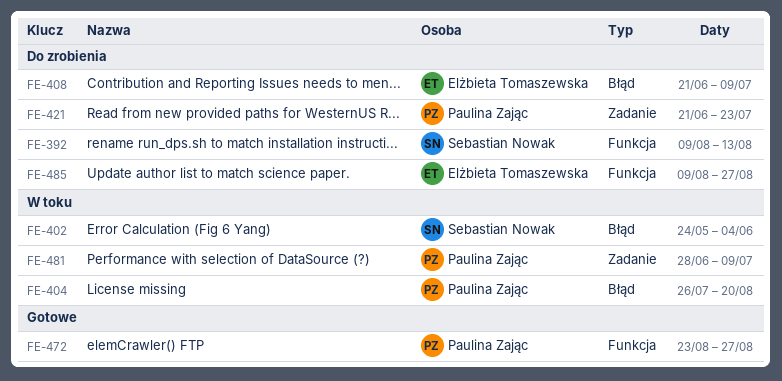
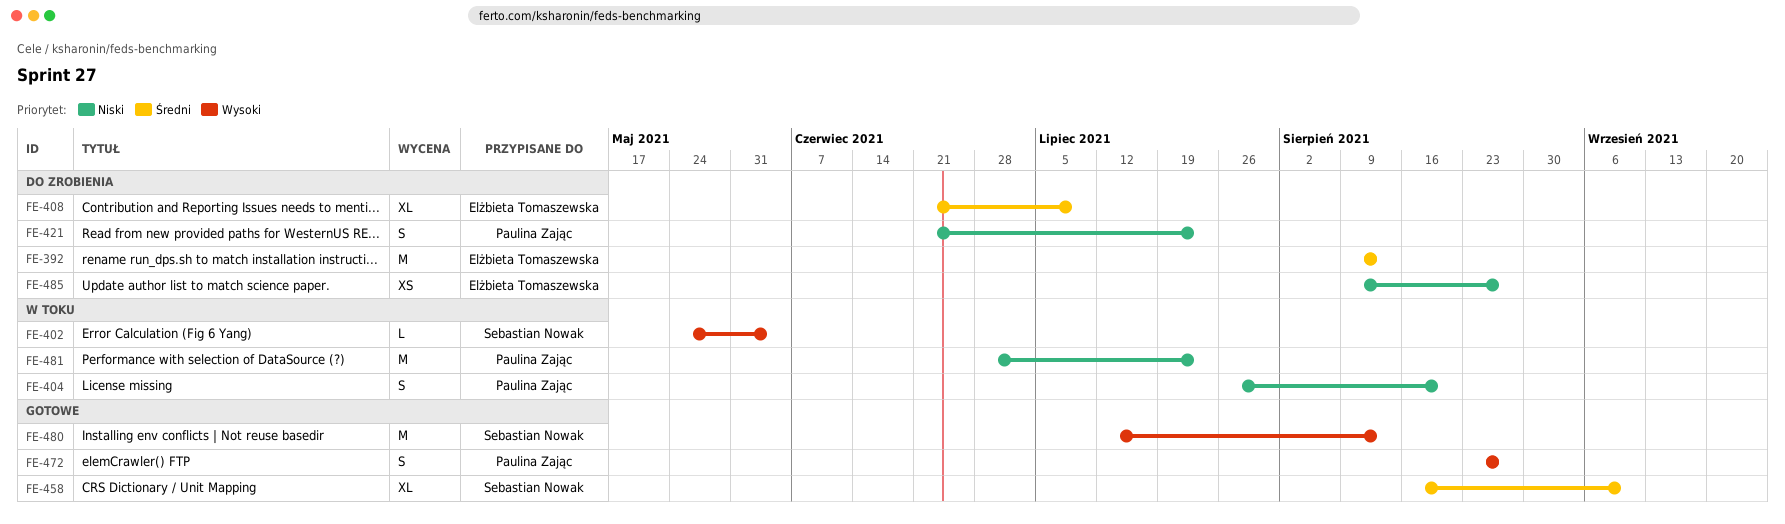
FE-392, owner: Sebastian Nowak -> Elżbieta Tomaszewska
FE-458: none -> present
FE-480: none -> present
FE-481, due: Jul 9 -> Jul 23

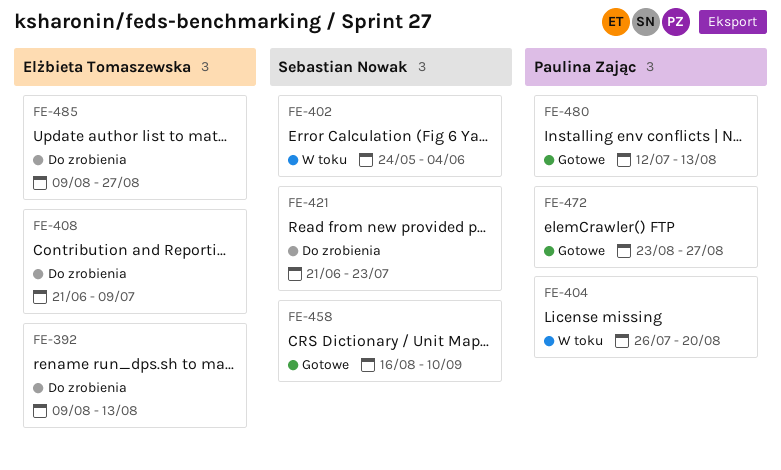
FE-421, owner: Paulina Zając -> Sebastian Nowak
FE-480, owner: Sebastian Nowak -> Paulina Zając
FE-481: present -> none

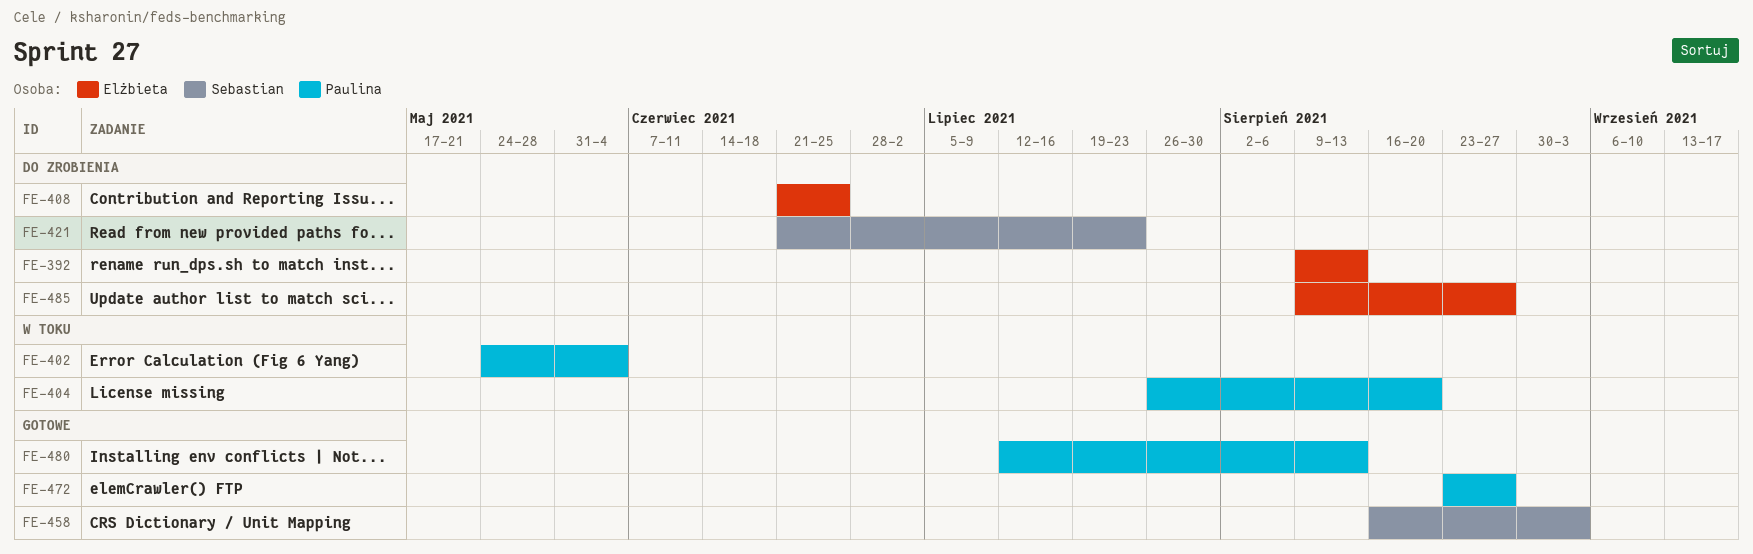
FE-402, owner: Sebastian Nowak -> Paulina Zając
FE-408, due: Jul 9 -> Jun 25
FE-458, due: Sep 10 -> Sep 3

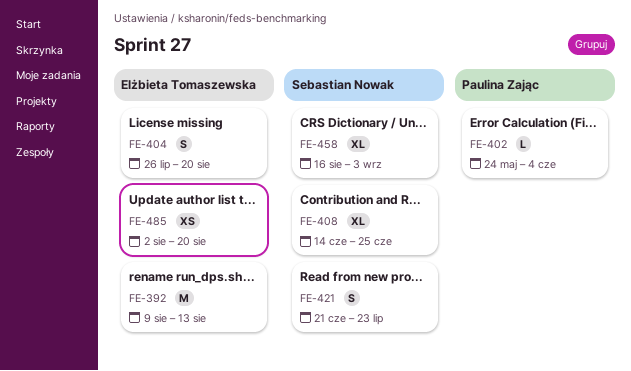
FE-404, owner: Paulina Zając -> Elżbieta Tomaszewska
FE-408, owner: Elżbieta Tomaszewska -> Sebastian Nowak
FE-408, start: Jun 21 -> Jun 14
FE-472: present -> none
FE-480: present -> none
FE-485, start: Aug 9 -> Aug 2
FE-485, due: Aug 27 -> Aug 20

